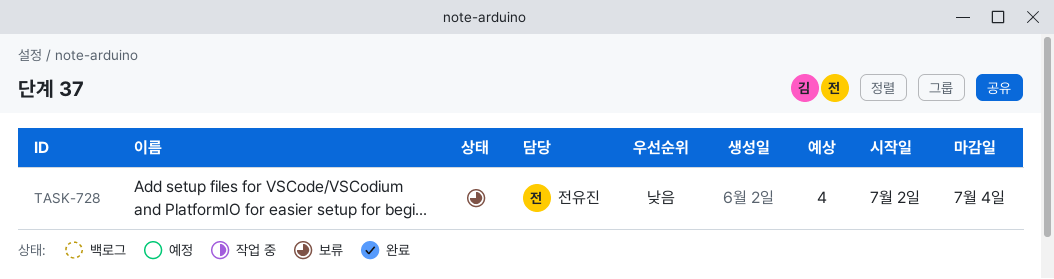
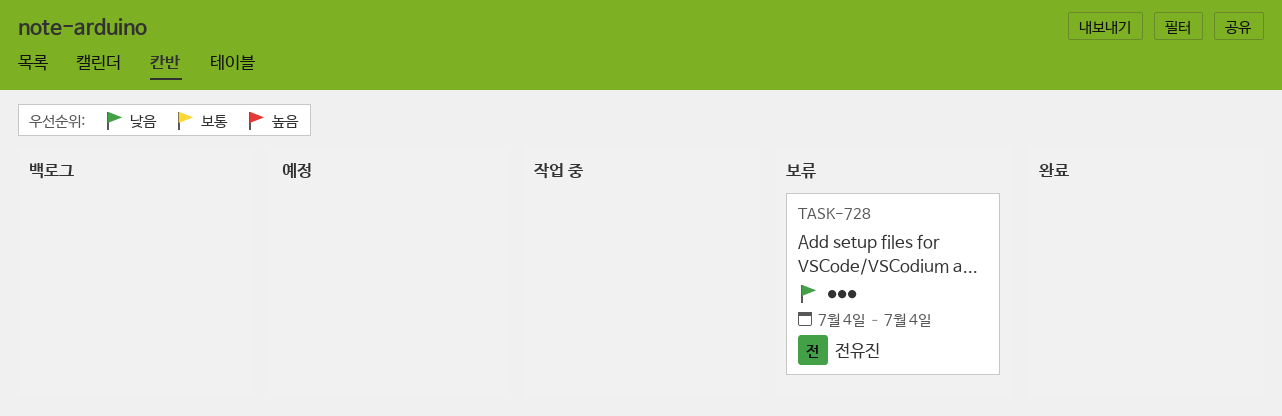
TASK-728, estimate: 4 -> 3
TASK-728, start: Jul 2 -> Jul 4

